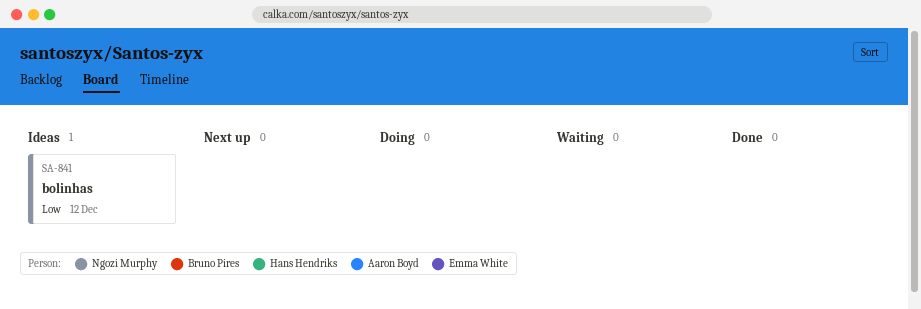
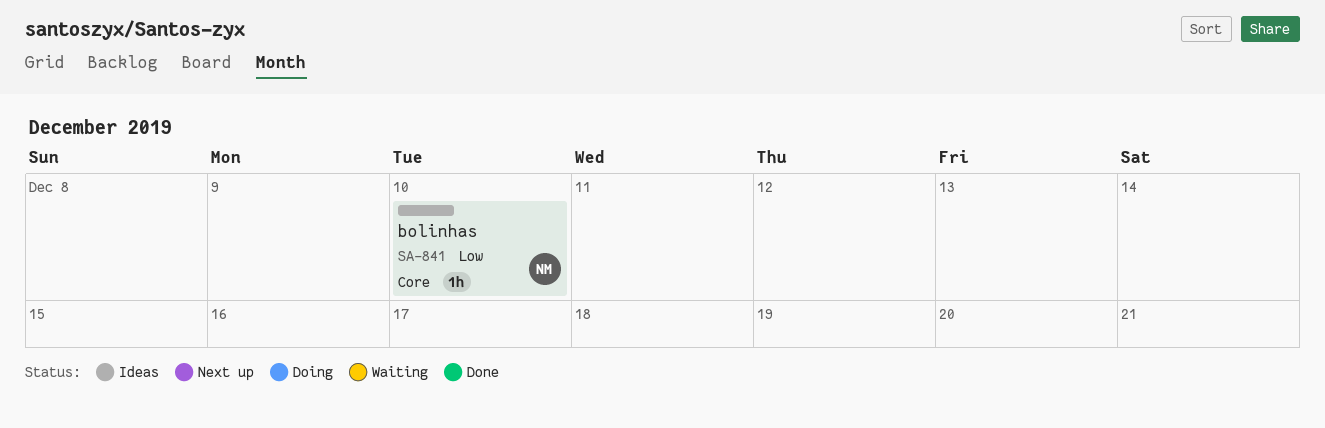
SA-841, due: Dec 12 -> Dec 10

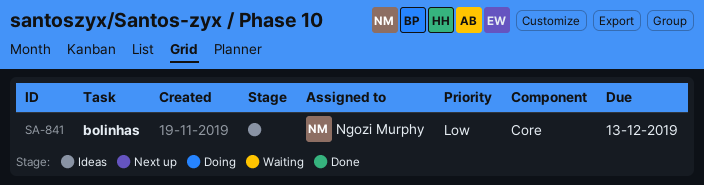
SA-841, due: Dec 10 -> Dec 13

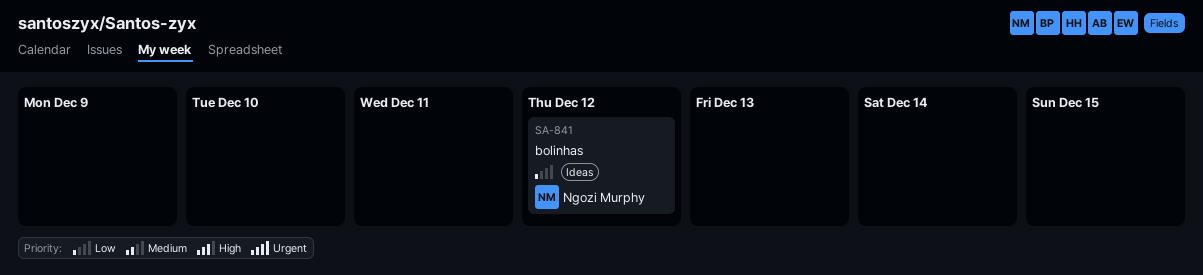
SA-841, due: Dec 13 -> Dec 12

